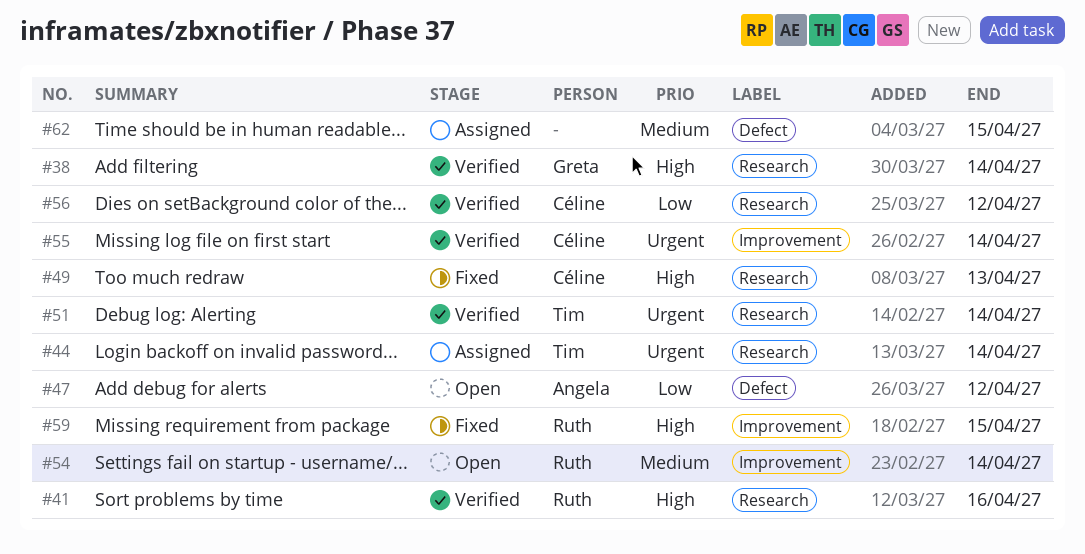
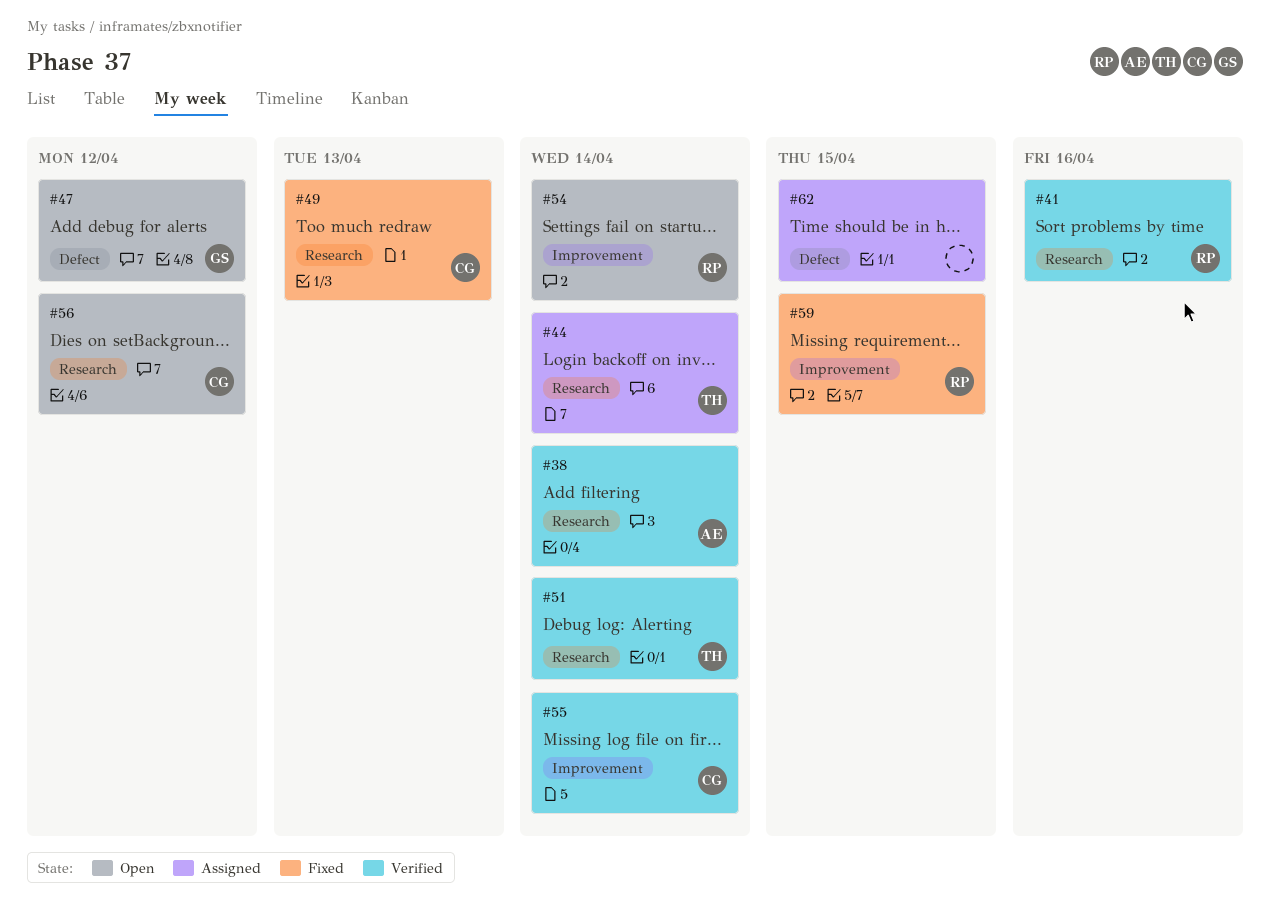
#38, owner: Greta -> Angela
#47, owner: Angela -> Greta
#56, status: Verified -> Open

